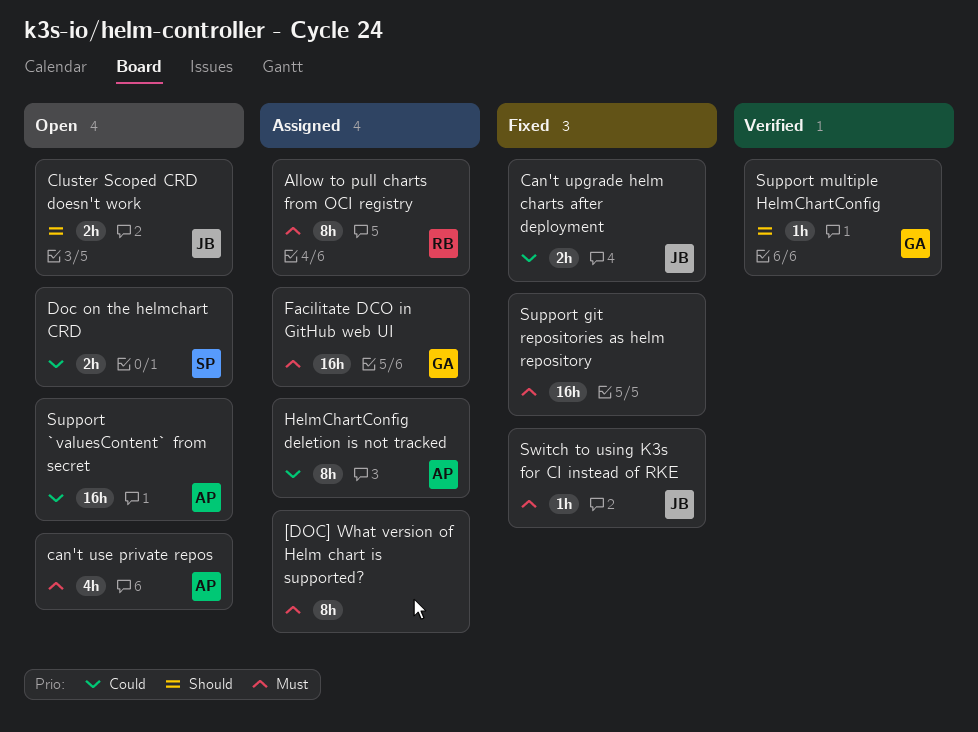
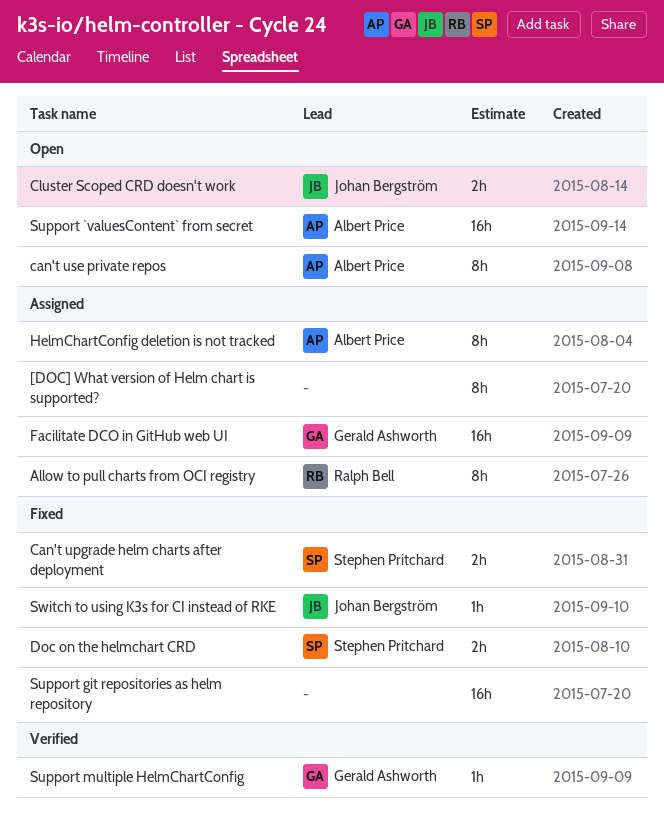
Can't upgrade helm charts after deployment, owner: Johan Bergström -> Stephen Pritchard
can't use private repos, estimate: 4h -> 8h
Doc on the helmchart CRD, status: Open -> Fixed

